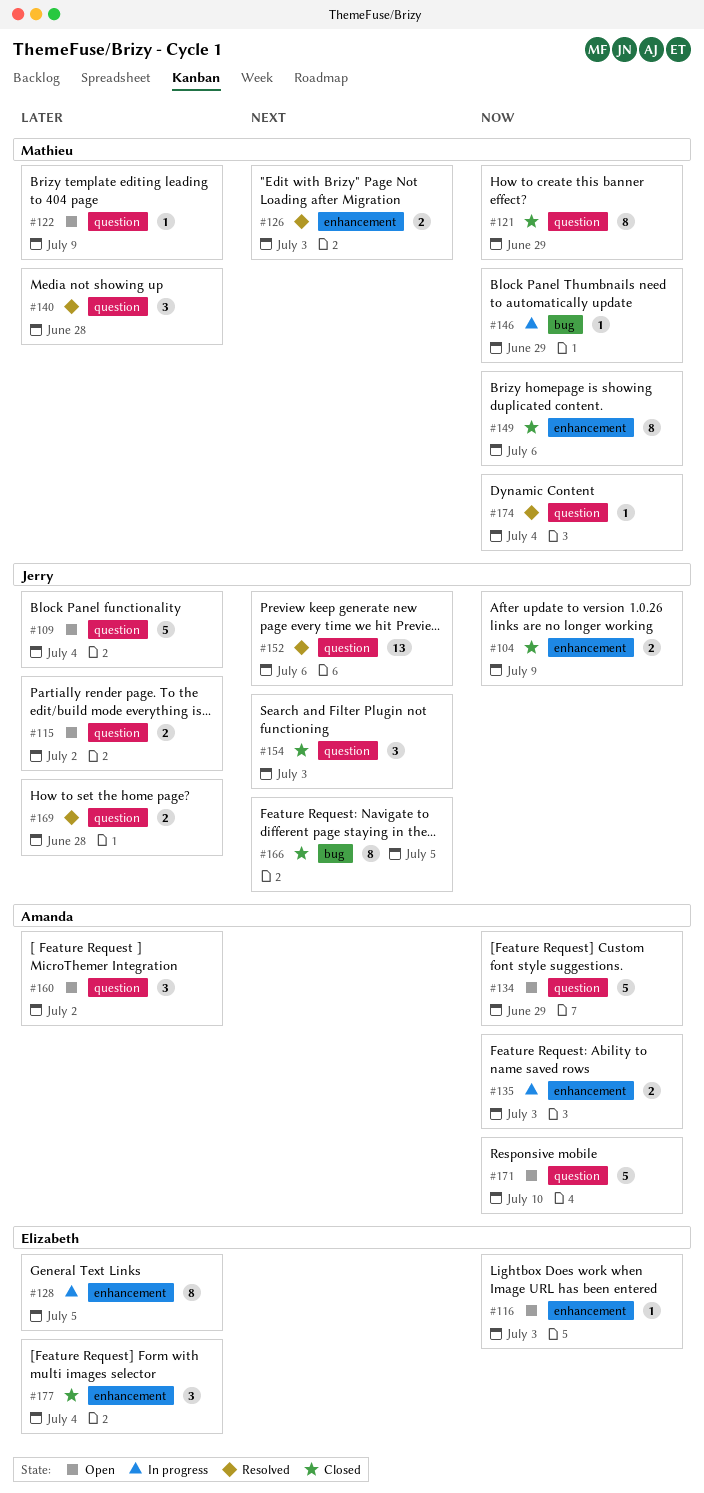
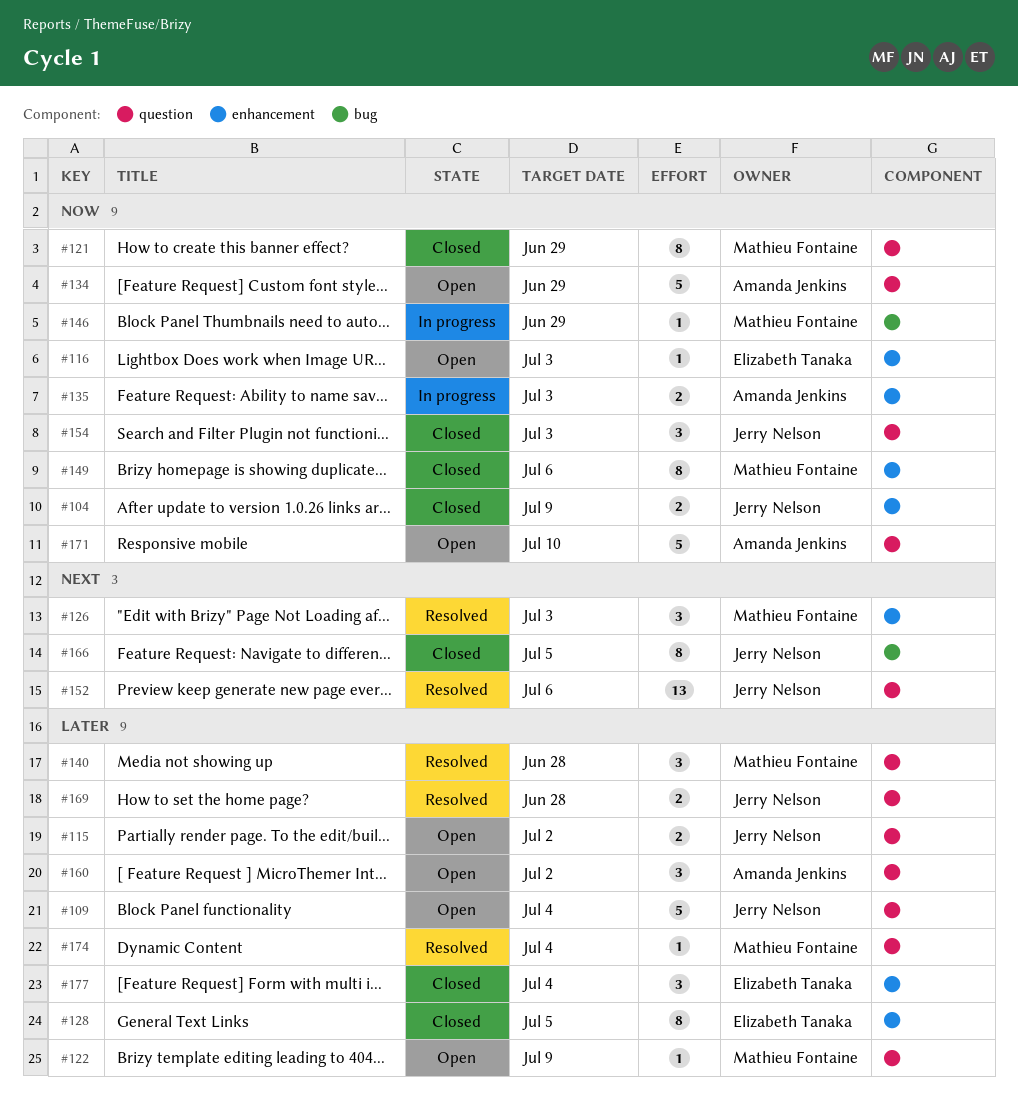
#126, estimate: 2 -> 3
#128, status: In progress -> Closed
#154, priority: Next -> Now
#174, priority: Now -> Later

